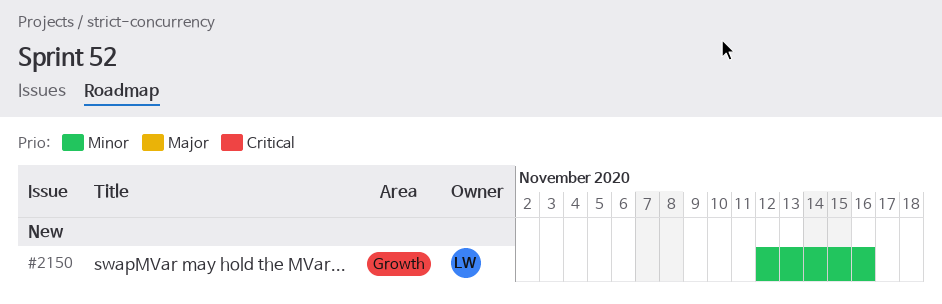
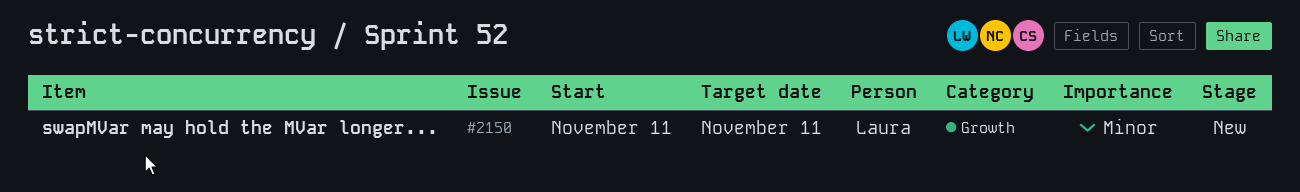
#2150, start: Nov 12 -> Nov 11
#2150, due: Nov 16 -> Nov 11

